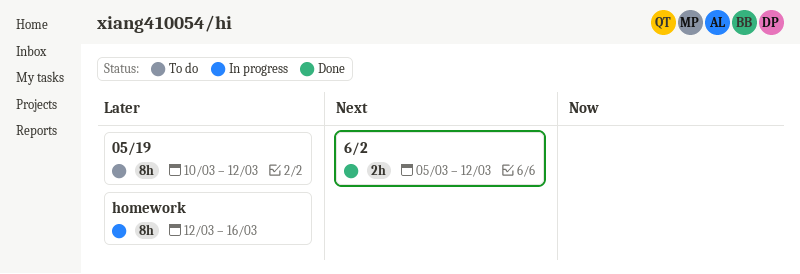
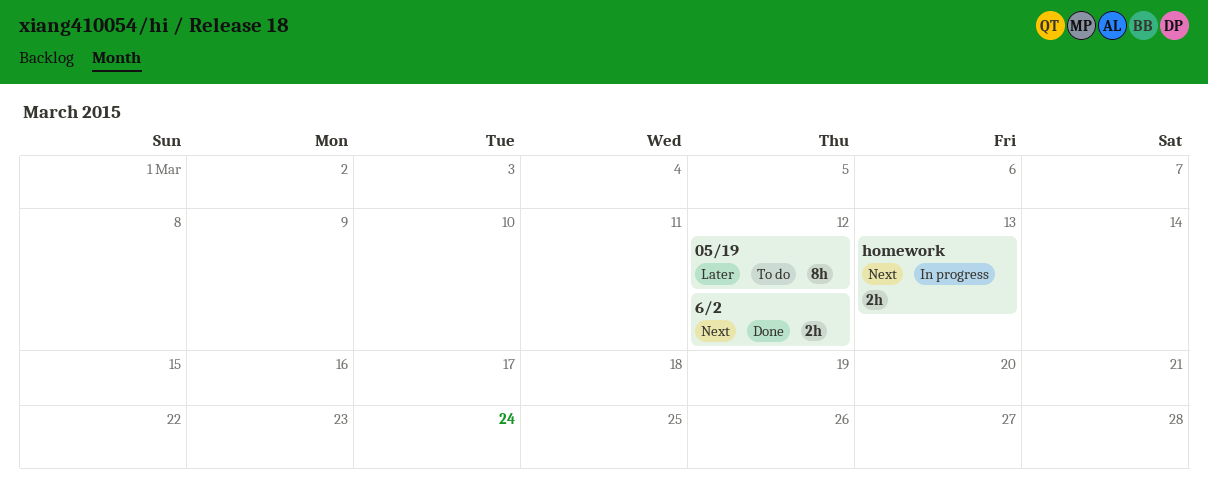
homework, priority: Later -> Next
homework, estimate: 8h -> 2h
homework, due: Mar 16 -> Mar 13

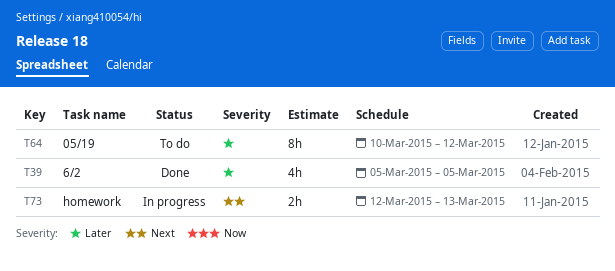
6/2, priority: Next -> Later
6/2, estimate: 2h -> 4h
6/2, due: Mar 12 -> Mar 5

